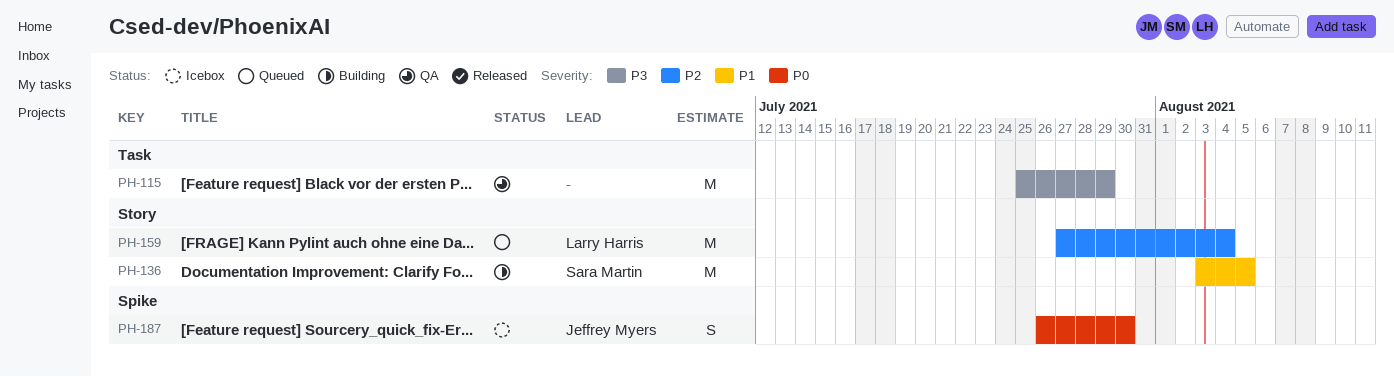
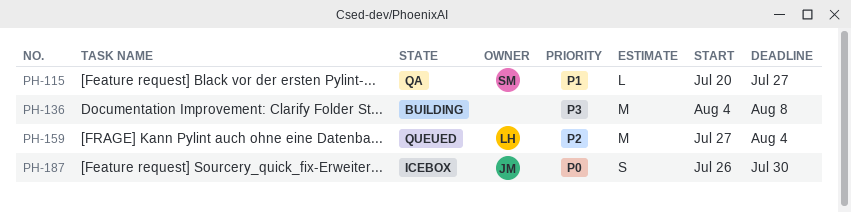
PH-115, owner: none -> Sara Martin
PH-115, priority: P3 -> P1
PH-115, estimate: M -> L
PH-115, start: Jul 25 -> Jul 20
PH-115, due: Jul 29 -> Jul 27
PH-136, owner: Sara Martin -> none
PH-136, priority: P1 -> P3
PH-136, start: Aug 3 -> Aug 4
PH-136, due: Aug 5 -> Aug 8

